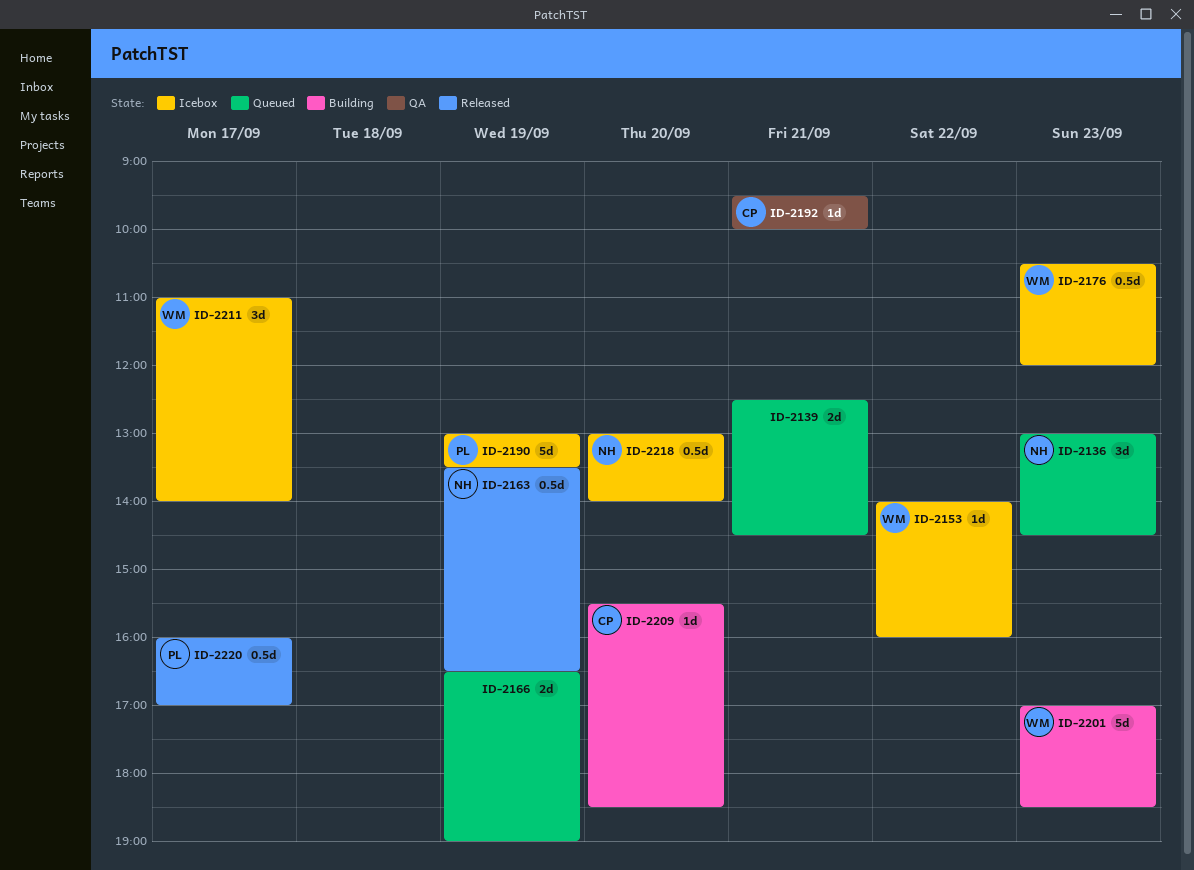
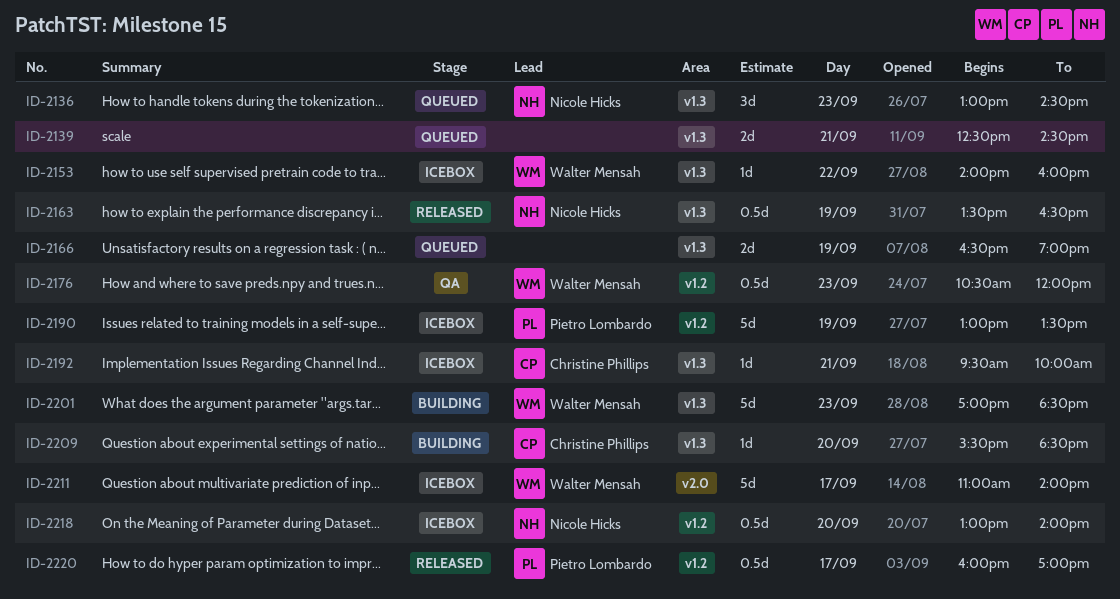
ID-2176, status: Icebox -> QA
ID-2192, status: QA -> Icebox
ID-2211, estimate: 3d -> 5d

